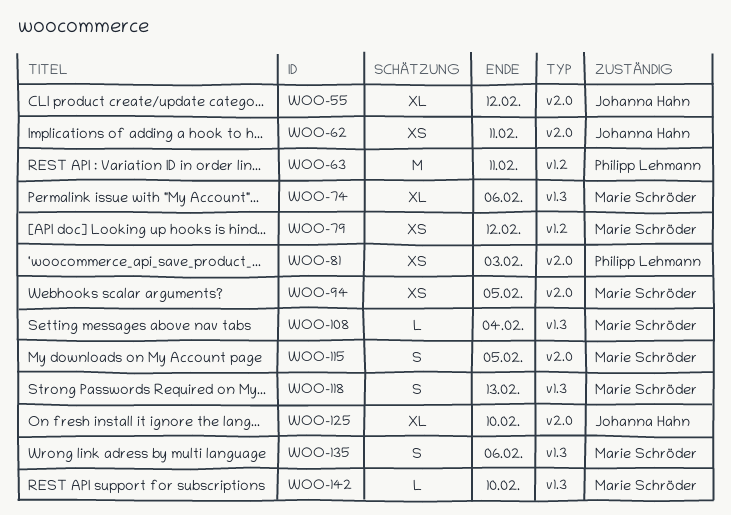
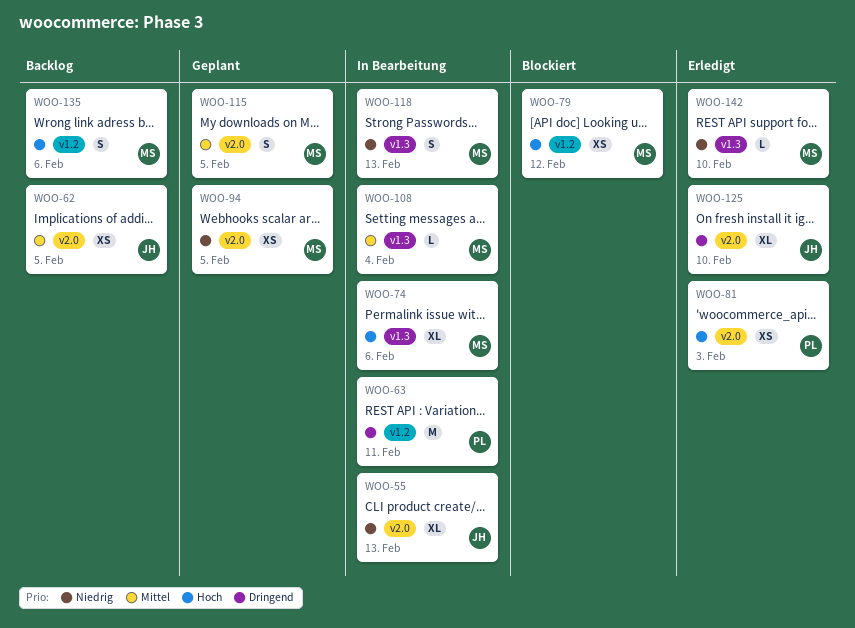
WOO-55, due: Feb 12 -> Feb 13
WOO-62, due: Feb 11 -> Feb 5
WOO-135, label: v1.3 -> v1.2

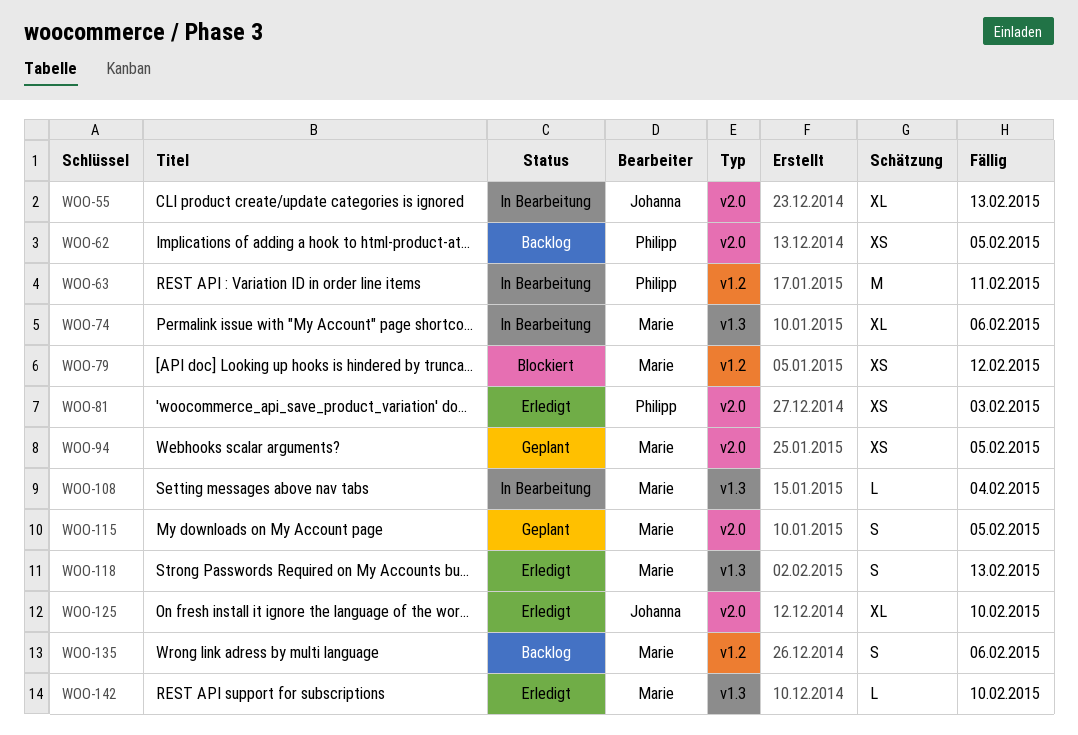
WOO-62, owner: Johanna -> Philipp
WOO-118, status: In Bearbeitung -> Erledigt

